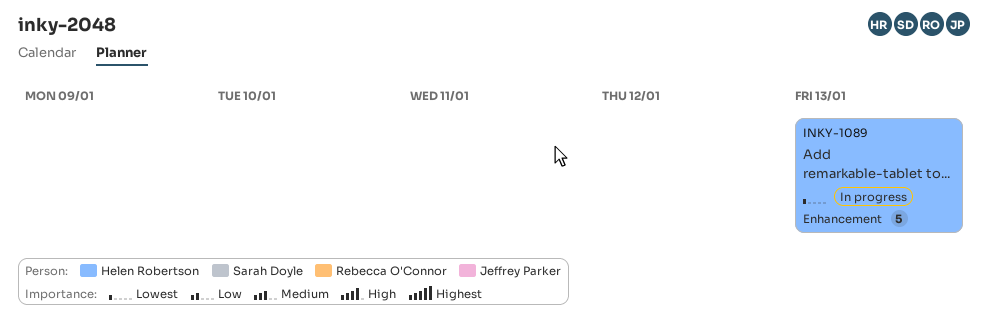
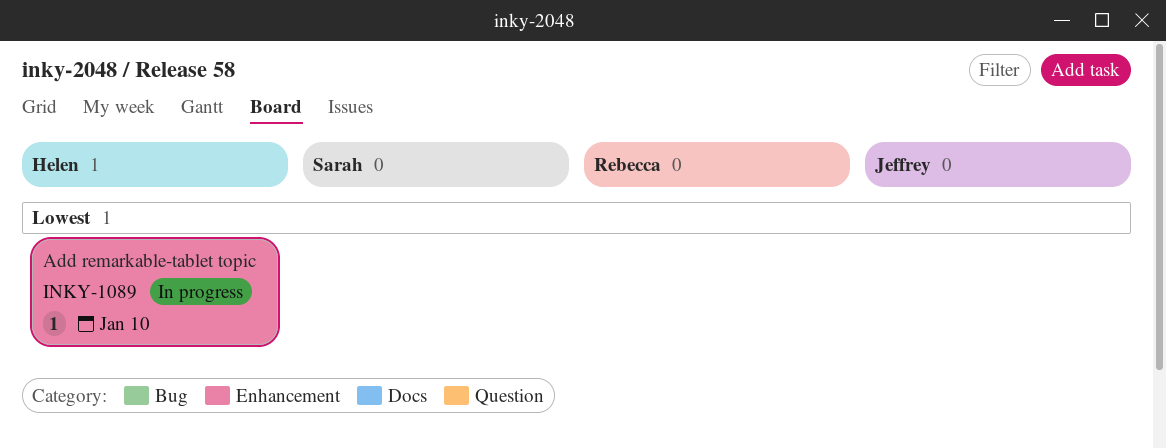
INKY-1089, estimate: 5 -> 1
INKY-1089, due: Jan 13 -> Jan 10

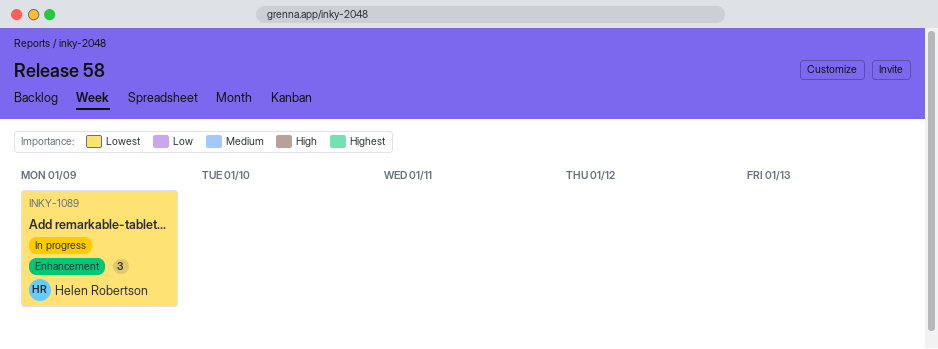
INKY-1089, estimate: 1 -> 3
INKY-1089, due: Jan 10 -> Jan 9

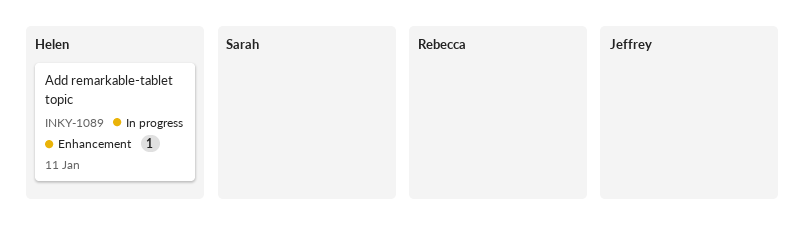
INKY-1089, estimate: 3 -> 1
INKY-1089, due: Jan 9 -> Jan 11

